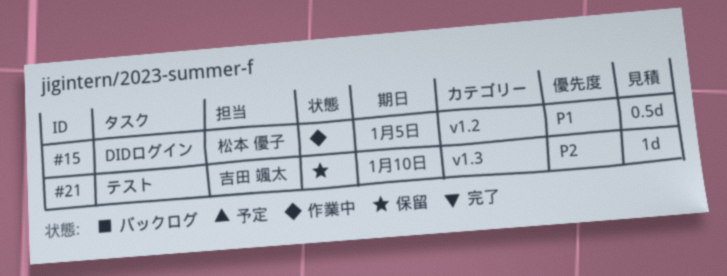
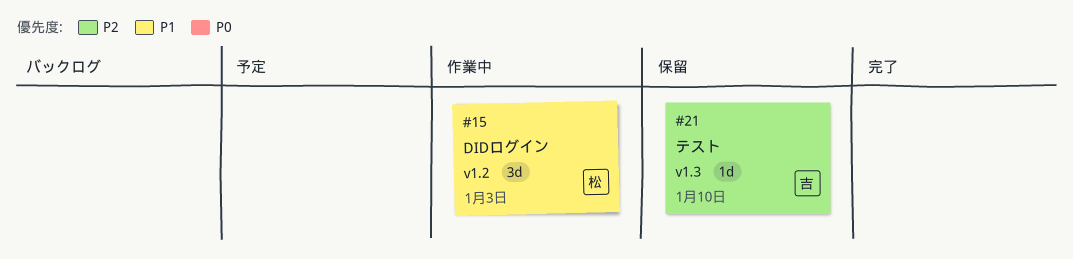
#15, estimate: 0.5d -> 3d
#15, due: Jan 5 -> Jan 3

